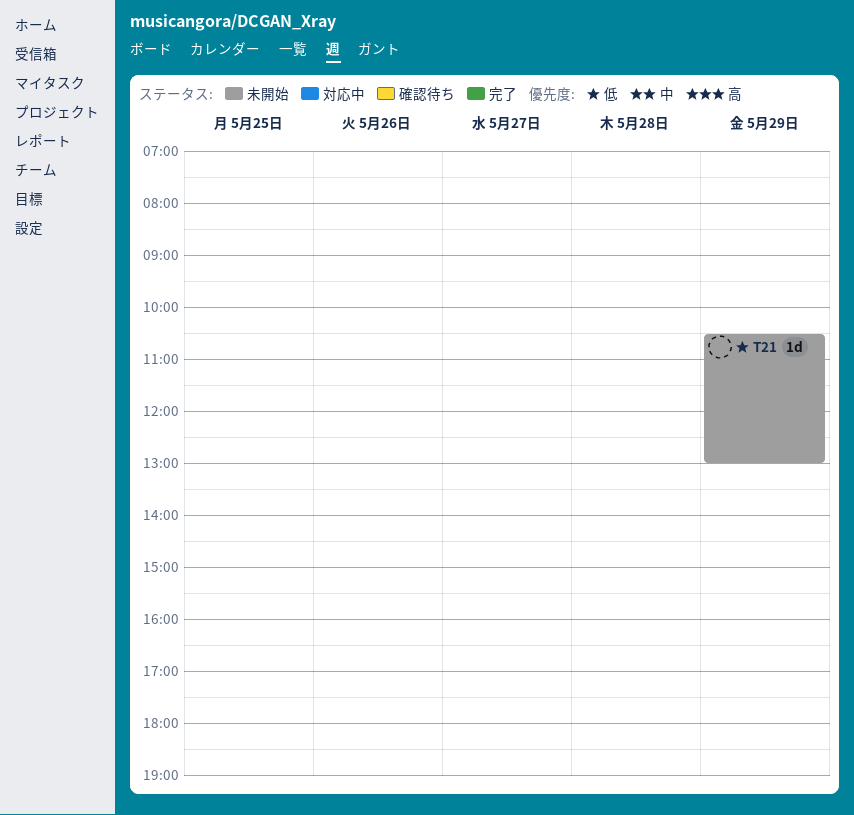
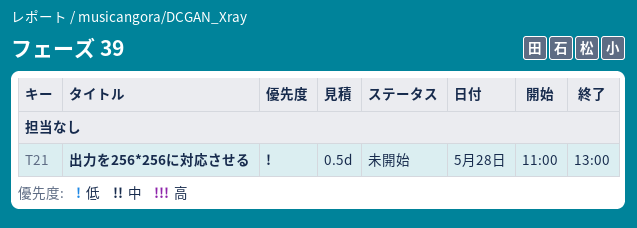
T21, estimate: 1d -> 0.5d
T21, day: May 29 -> May 28
T21, begins: 10:30 -> 11:00

